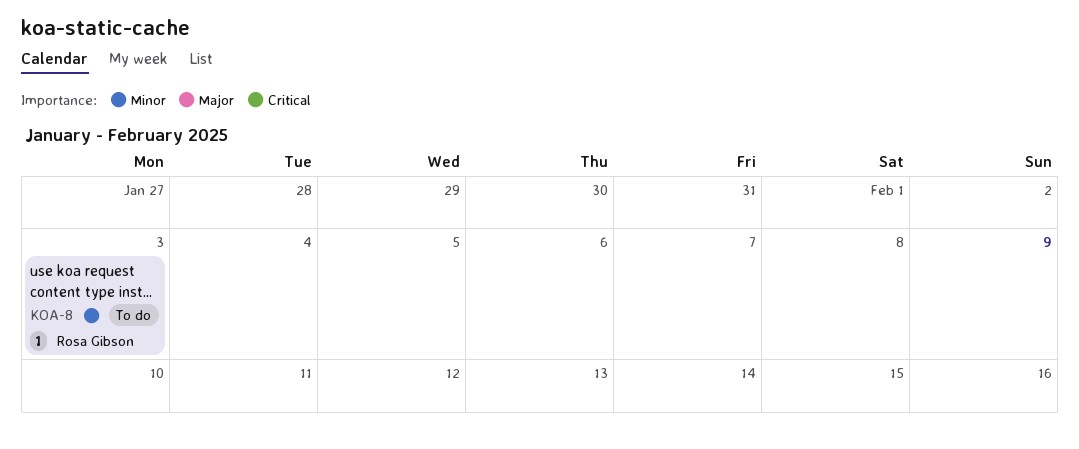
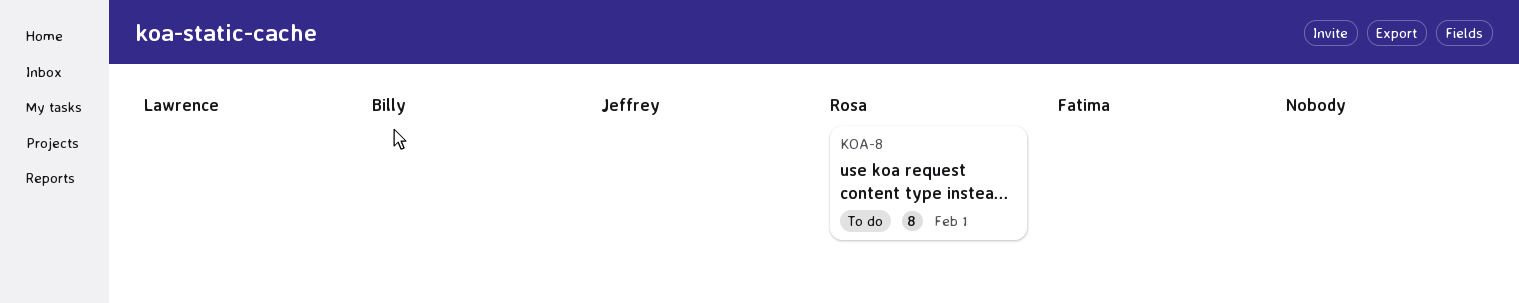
KOA-8, estimate: 1 -> 8
KOA-8, due: Feb 3 -> Feb 1

